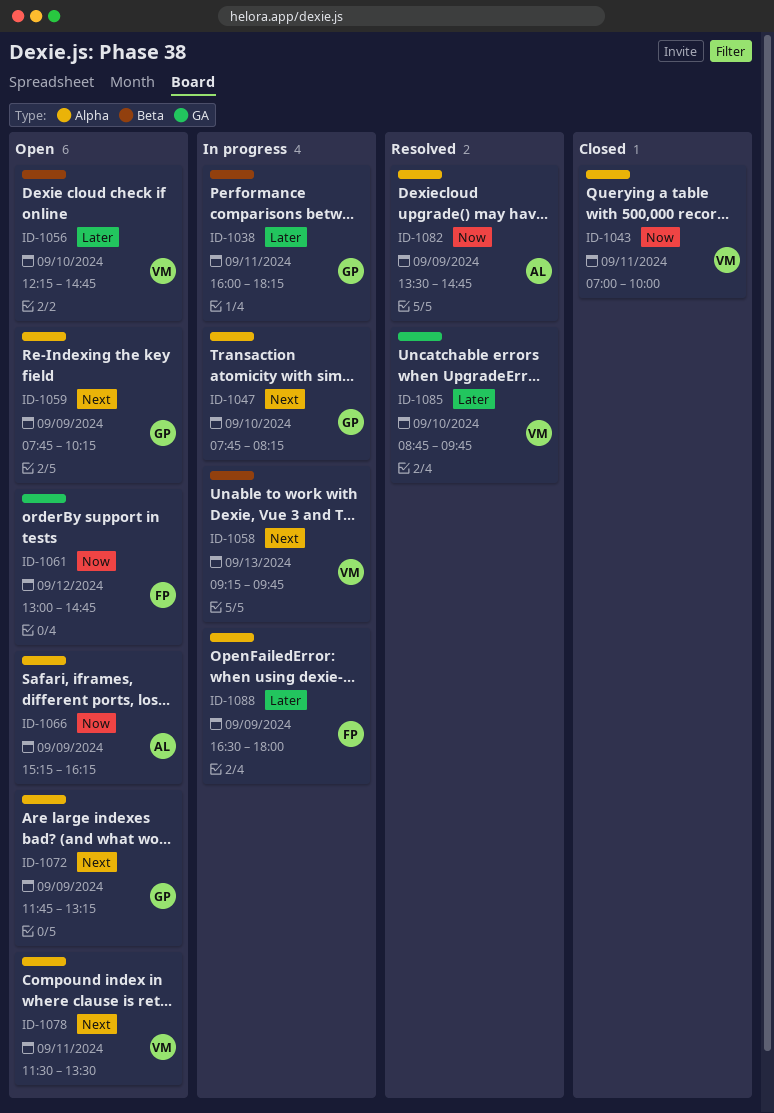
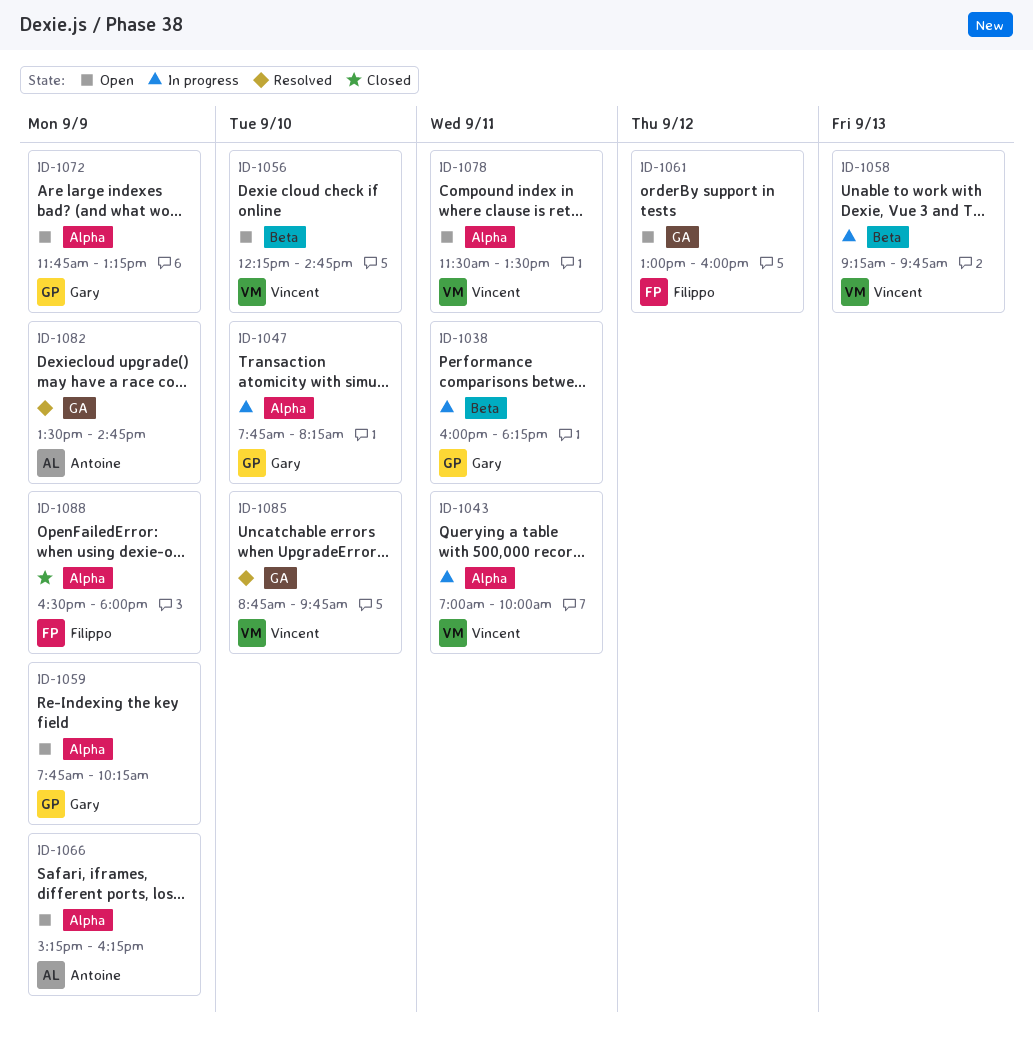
ID-1043, status: Closed -> In progress
ID-1061, ends: 14:45 -> 16:00
ID-1082, label: Alpha -> GA
ID-1088, status: In progress -> Closed

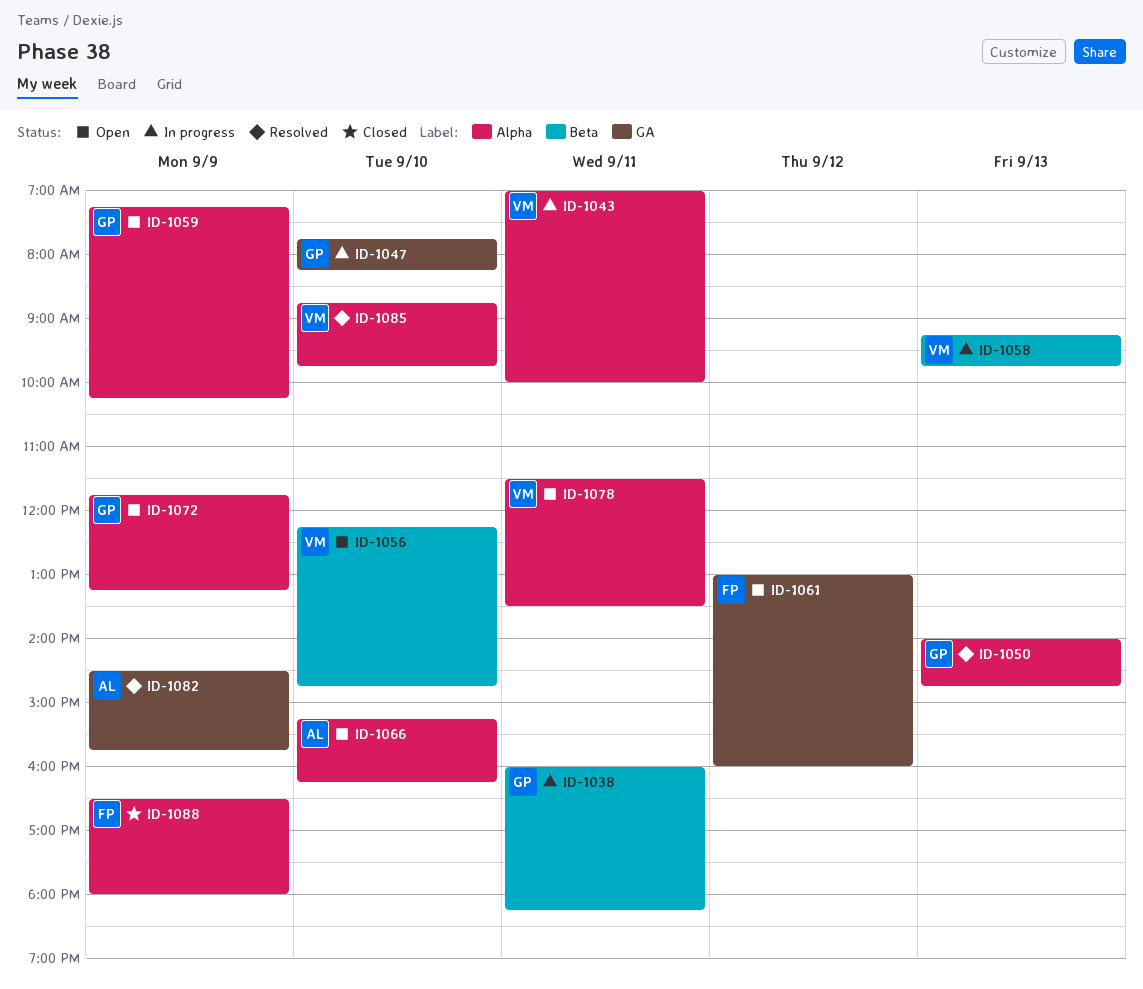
ID-1047, label: Alpha -> GA
ID-1050: none -> present
ID-1059, begins: 07:45 -> 07:15
ID-1066, day: Sep 9 -> Sep 10
ID-1082, begins: 13:30 -> 14:30
ID-1082, ends: 14:45 -> 15:45
ID-1085, label: GA -> Alpha

